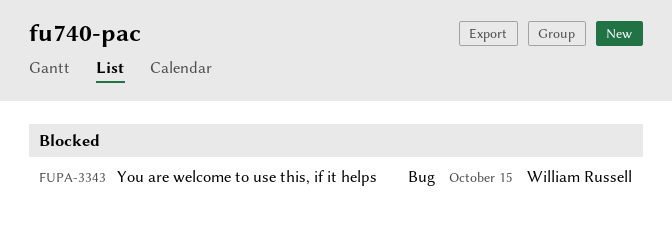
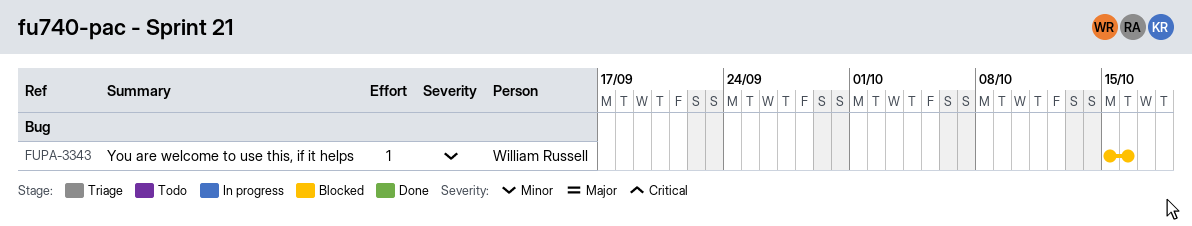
FUPA-3343, due: Oct 15 -> Oct 16

